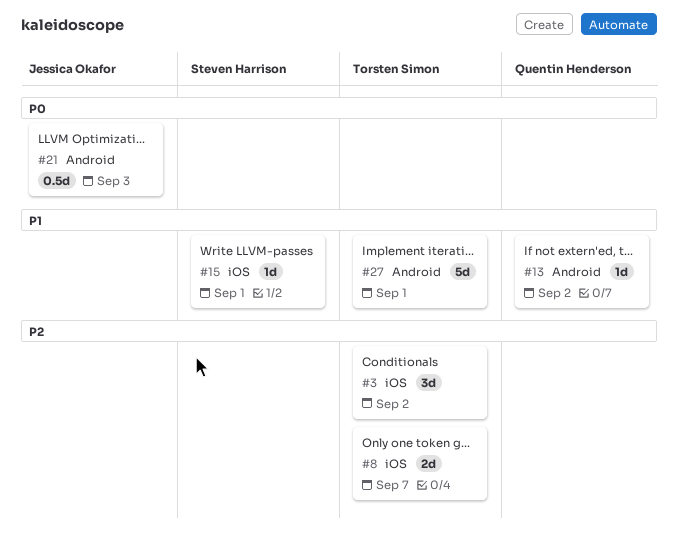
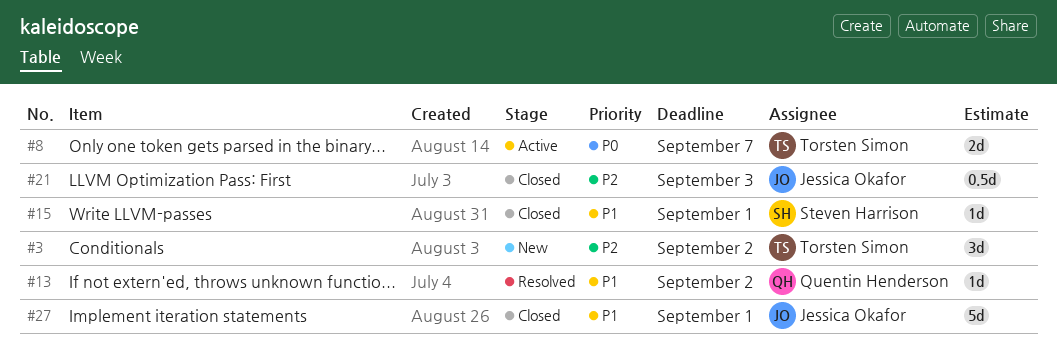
#8, priority: P2 -> P0
#21, priority: P0 -> P2
#27, owner: Torsten Simon -> Jessica Okafor

